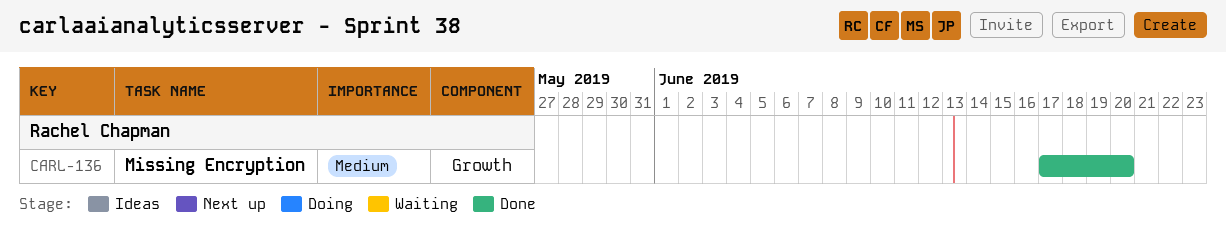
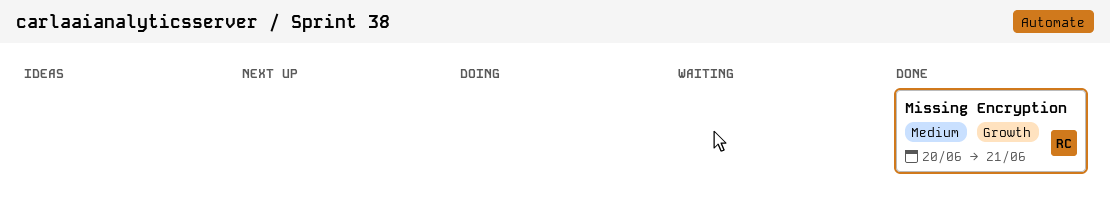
Missing Encryption, start: Jun 17 -> Jun 20
Missing Encryption, due: Jun 20 -> Jun 21

